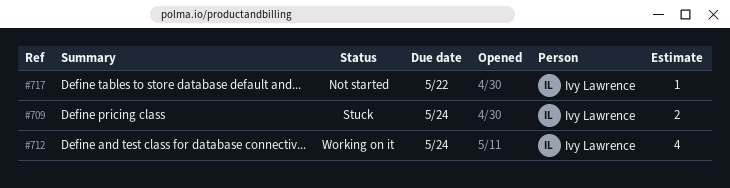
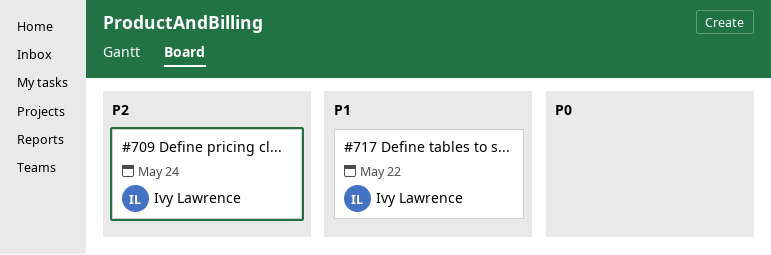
#712: present -> none

